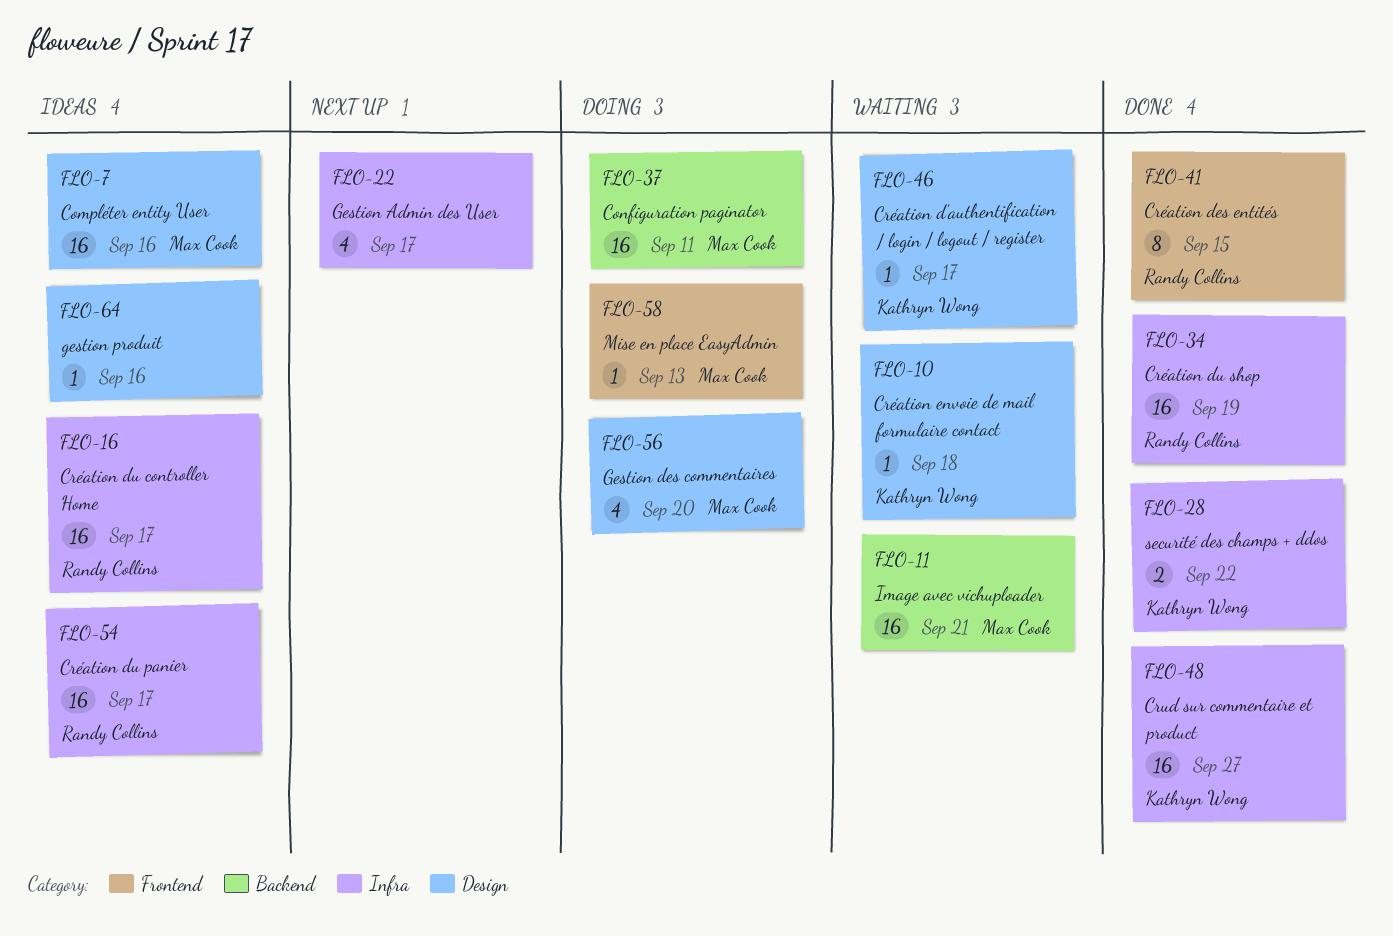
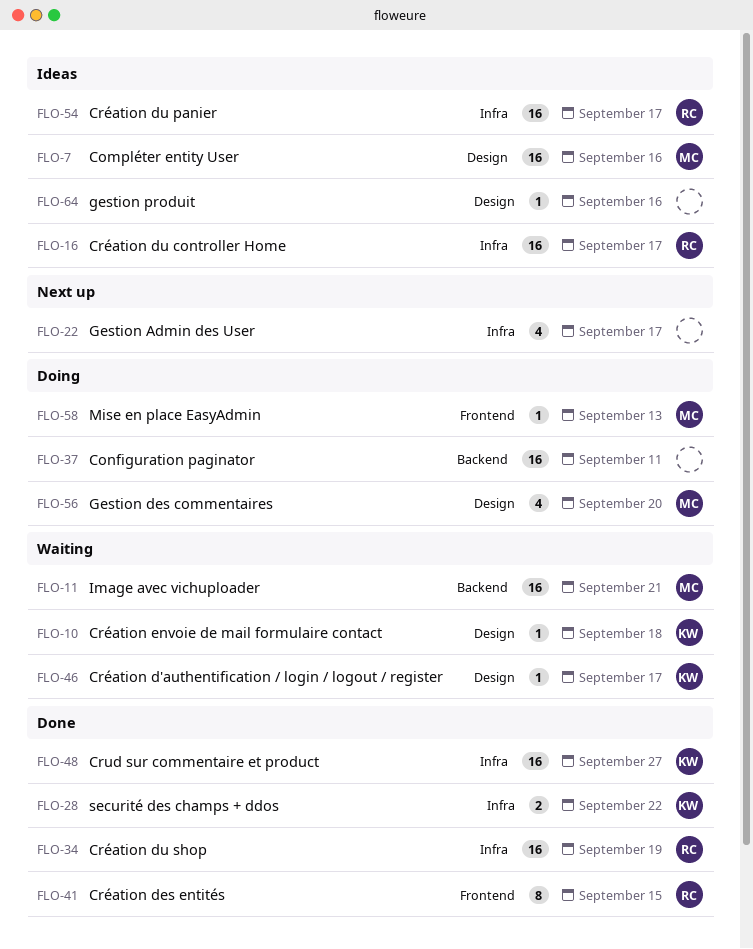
FLO-37, owner: Max Cook -> none

